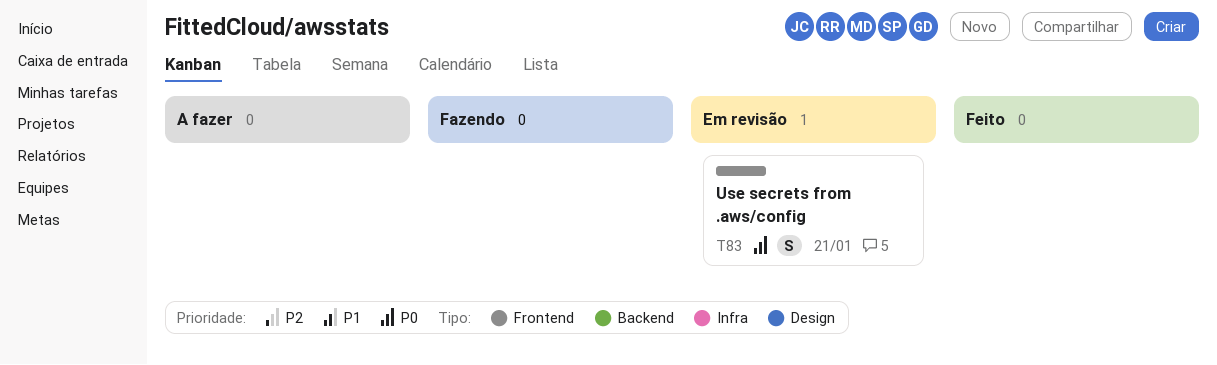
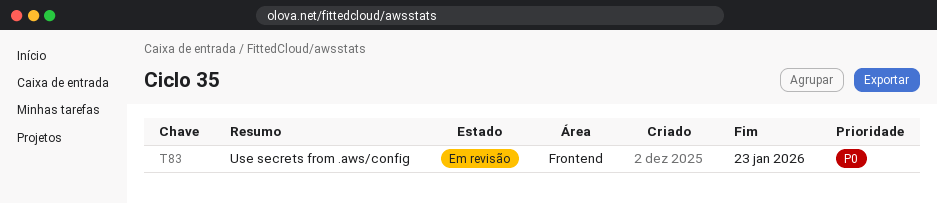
T83, due: Jan 21 -> Jan 23

